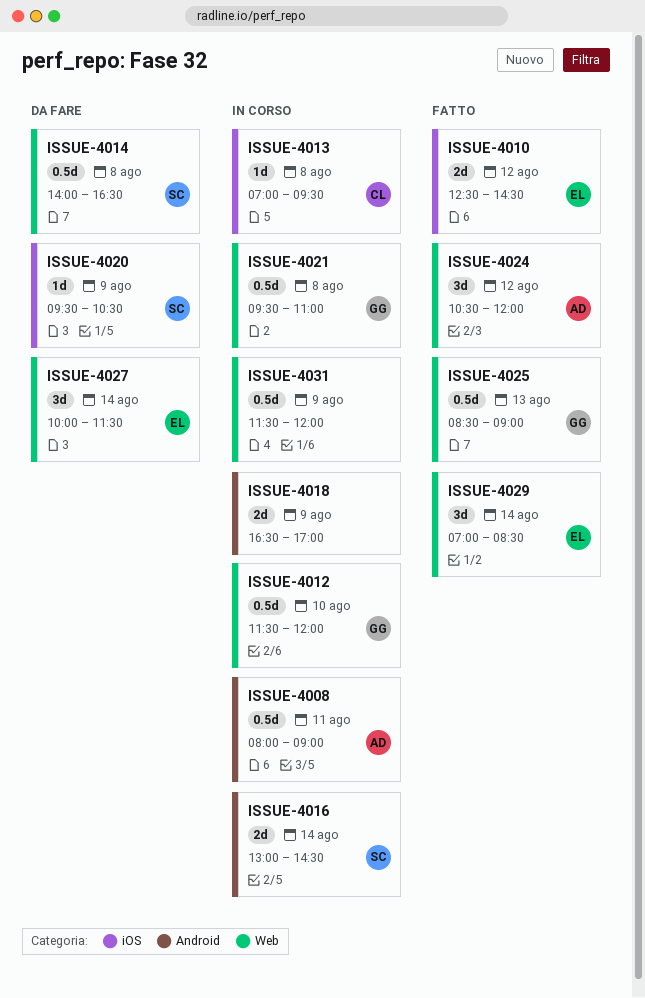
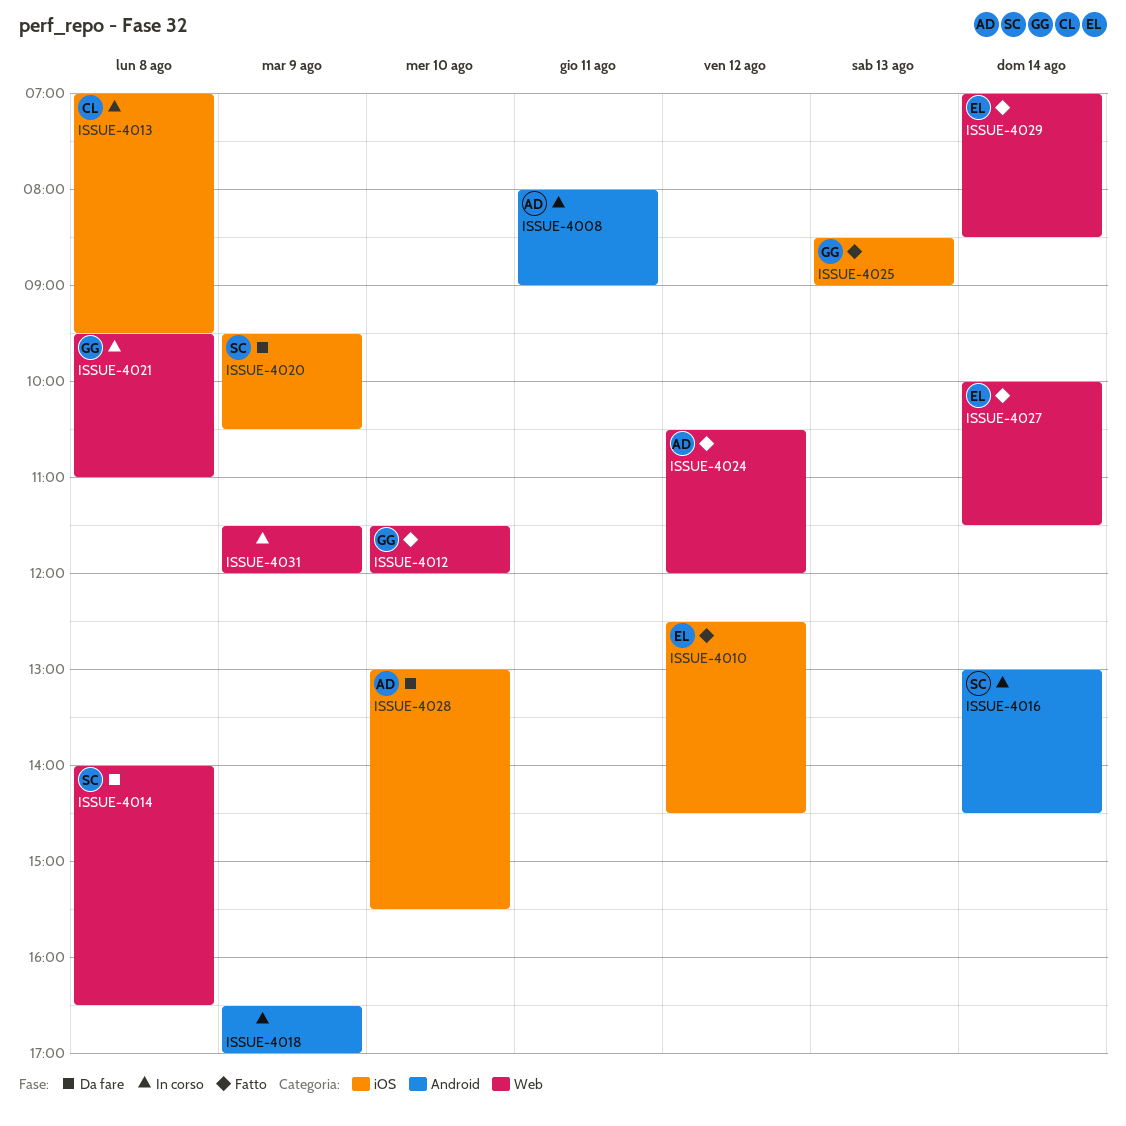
ISSUE-4012, status: In corso -> Fatto
ISSUE-4025, label: Web -> iOS
ISSUE-4027, status: Da fare -> Fatto
ISSUE-4028: none -> present

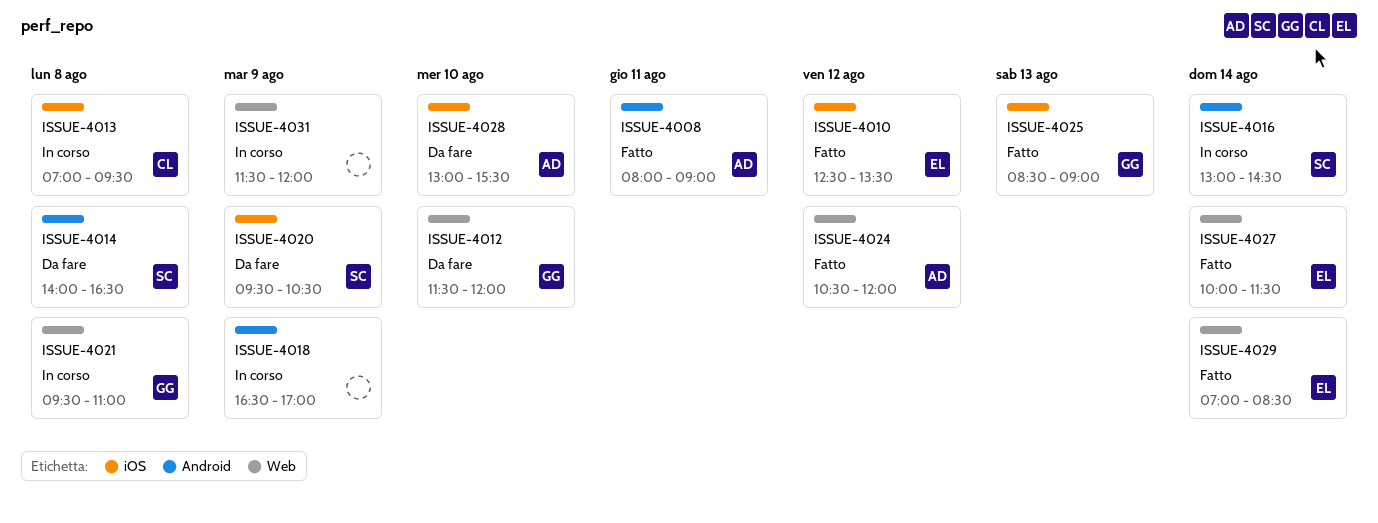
ISSUE-4008, status: In corso -> Fatto
ISSUE-4010, ends: 14:30 -> 13:30
ISSUE-4012, status: Fatto -> Da fare
ISSUE-4014, label: Web -> Android

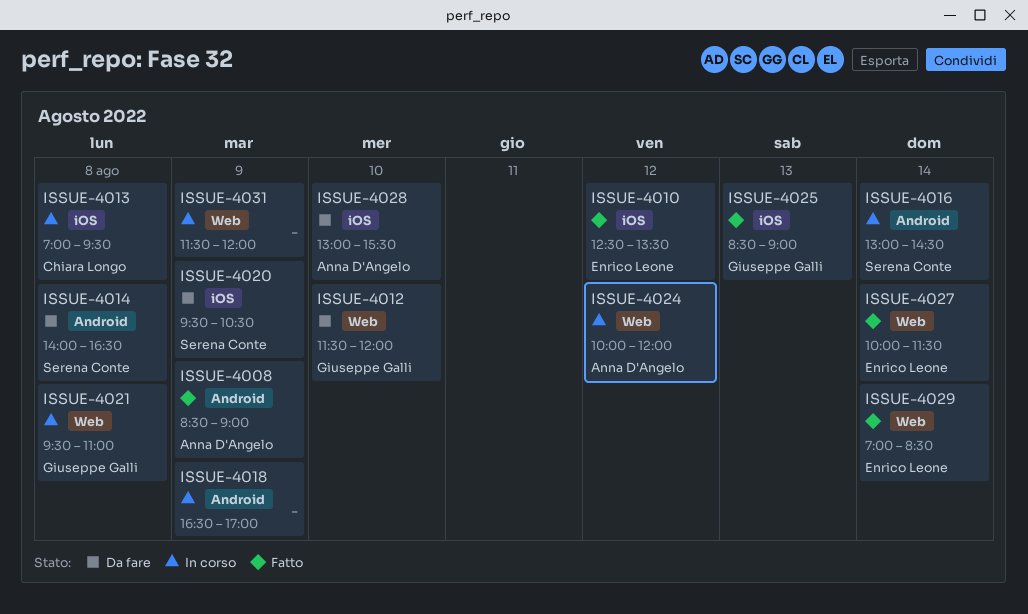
ISSUE-4008, day: Aug 11 -> Aug 9
ISSUE-4008, begins: 08:00 -> 08:30
ISSUE-4024, status: Fatto -> In corso
ISSUE-4024, begins: 10:30 -> 10:00

